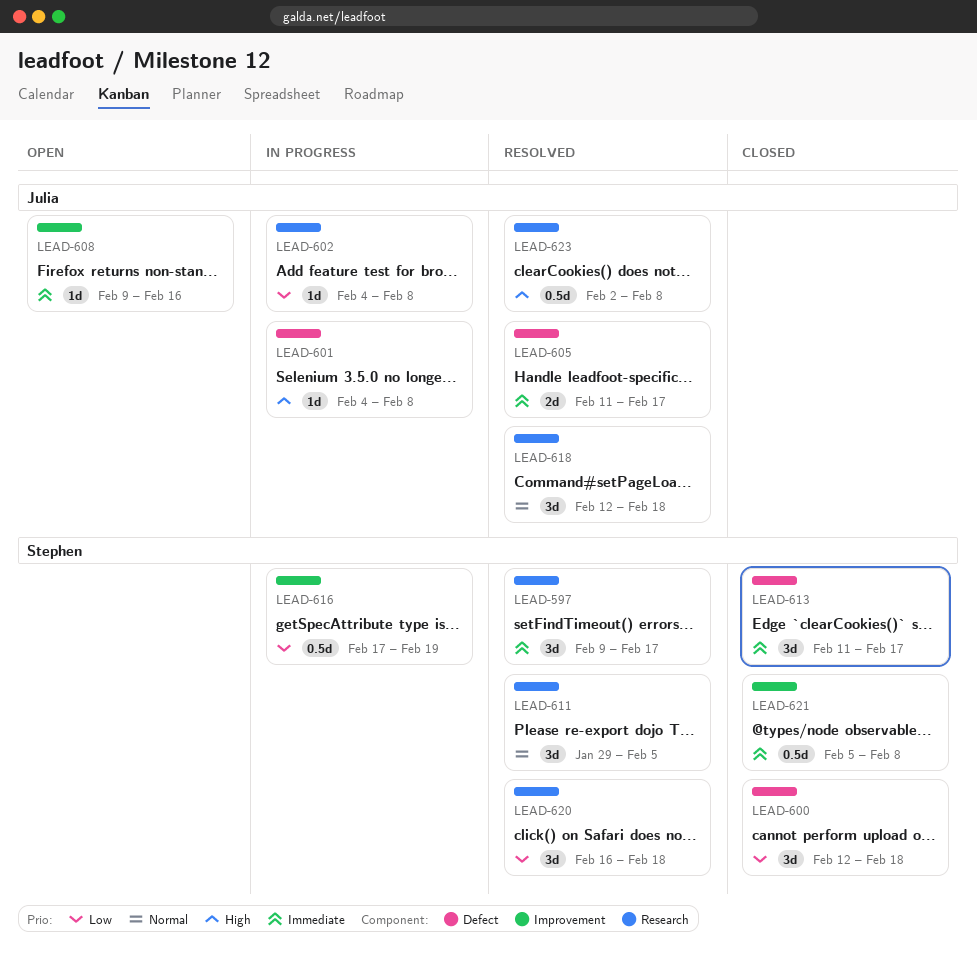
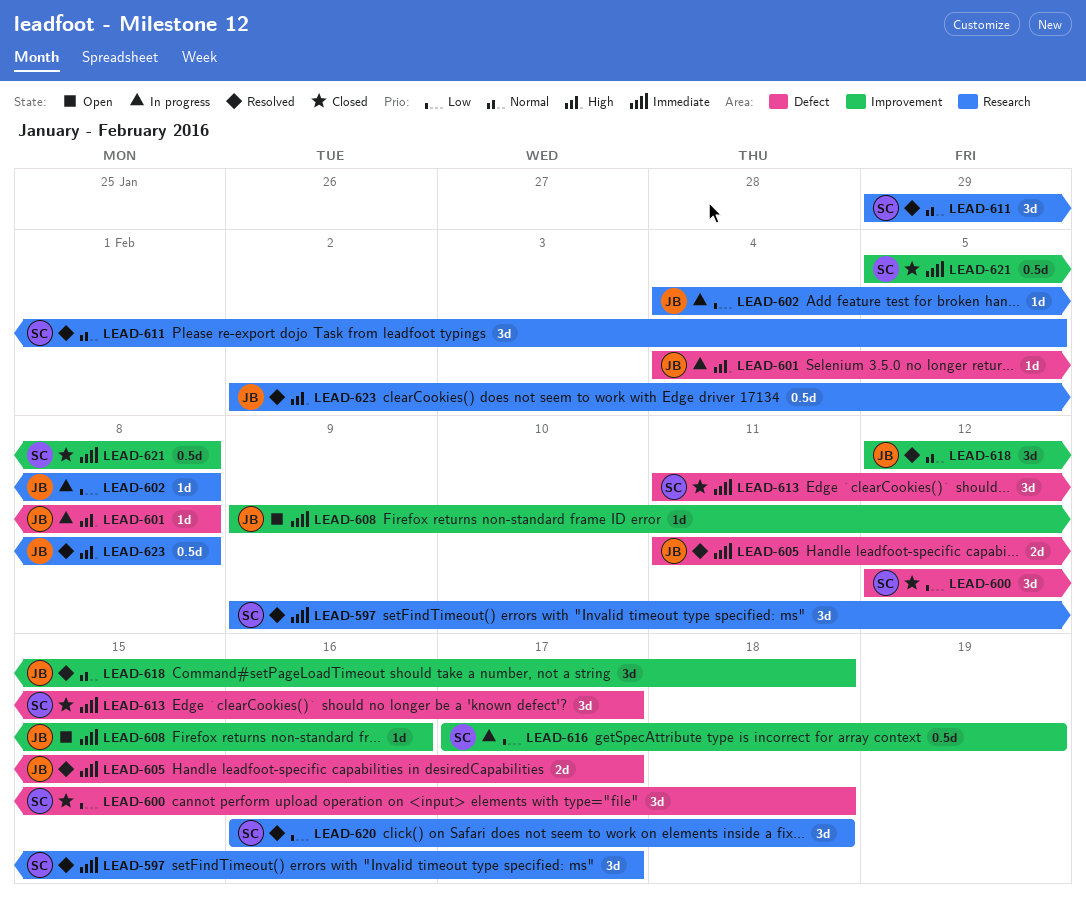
LEAD-618, label: Research -> Improvement

